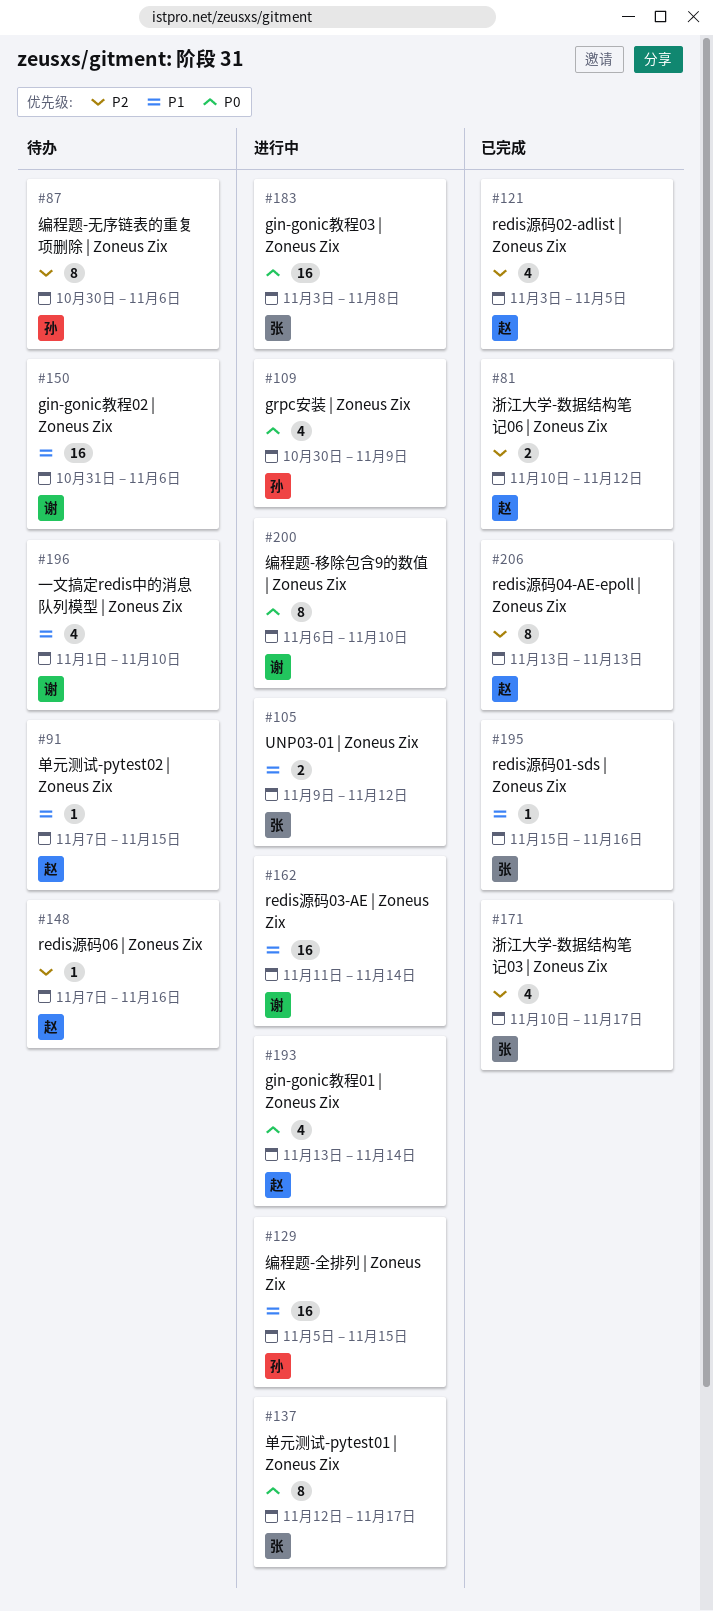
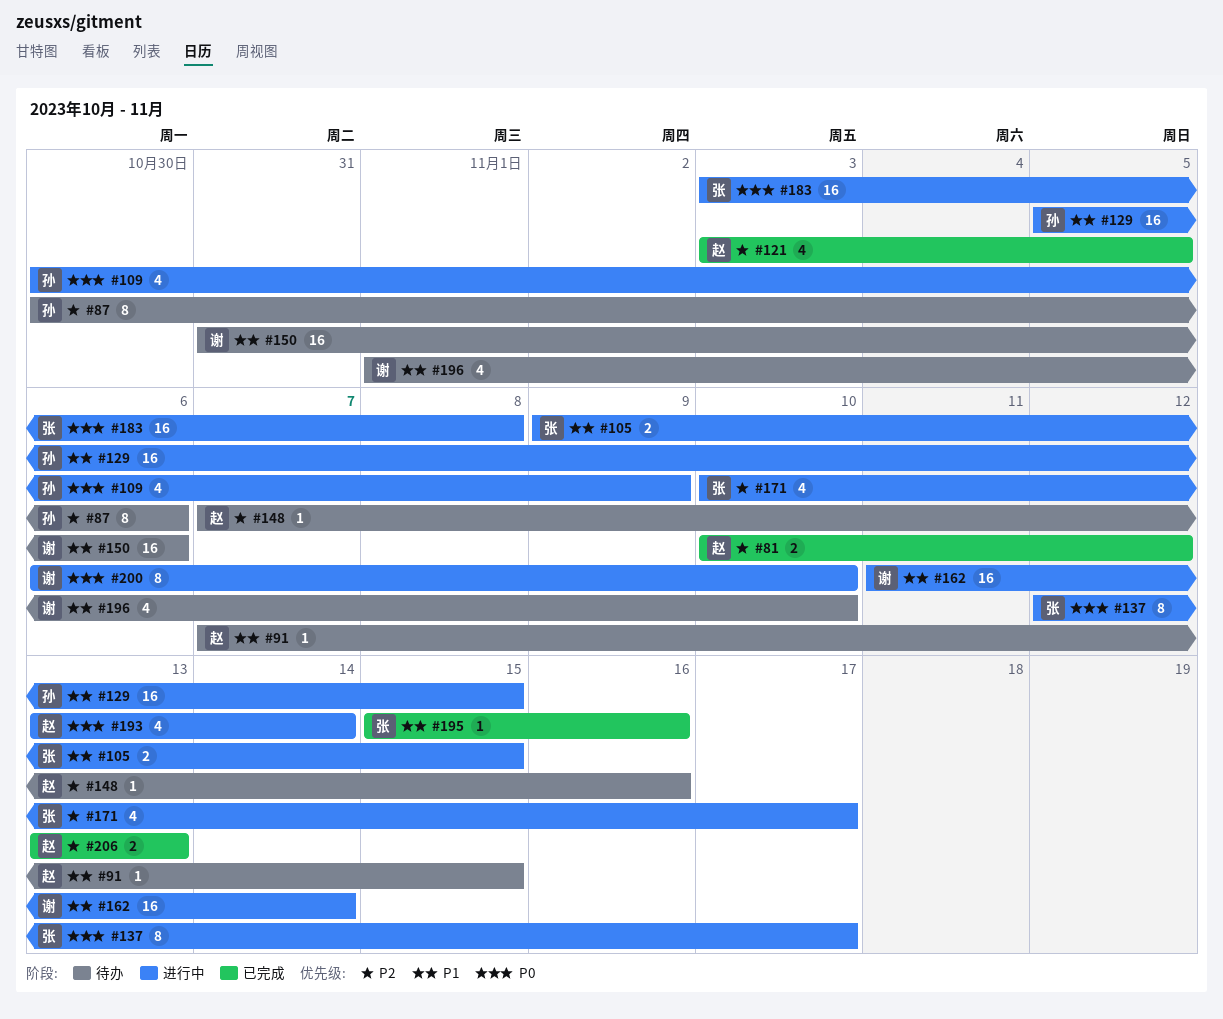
#105, due: Nov 12 -> Nov 15
#171, status: 已完成 -> 进行中
#206, estimate: 8 -> 2

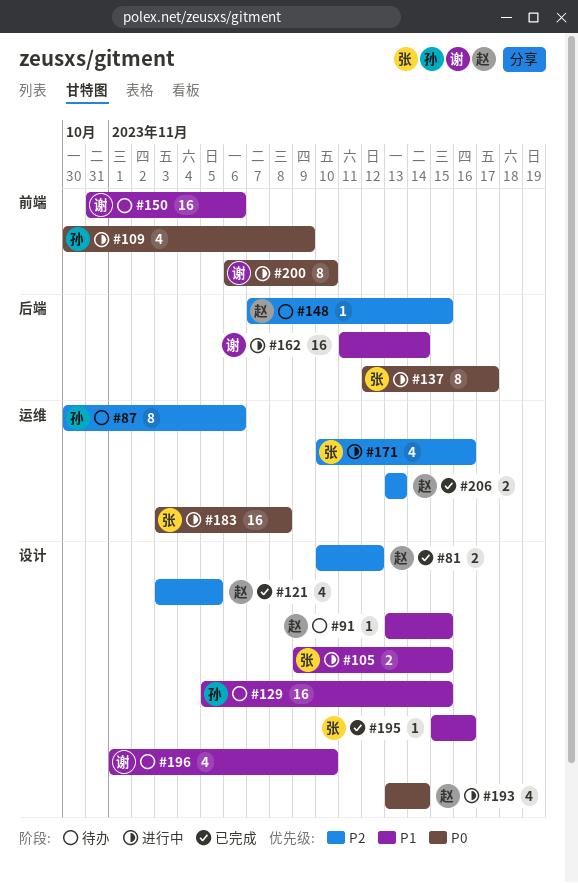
#91, start: Nov 7 -> Nov 13
#129, status: 进行中 -> 待办
#148, due: Nov 16 -> Nov 15
#171, due: Nov 17 -> Nov 16

